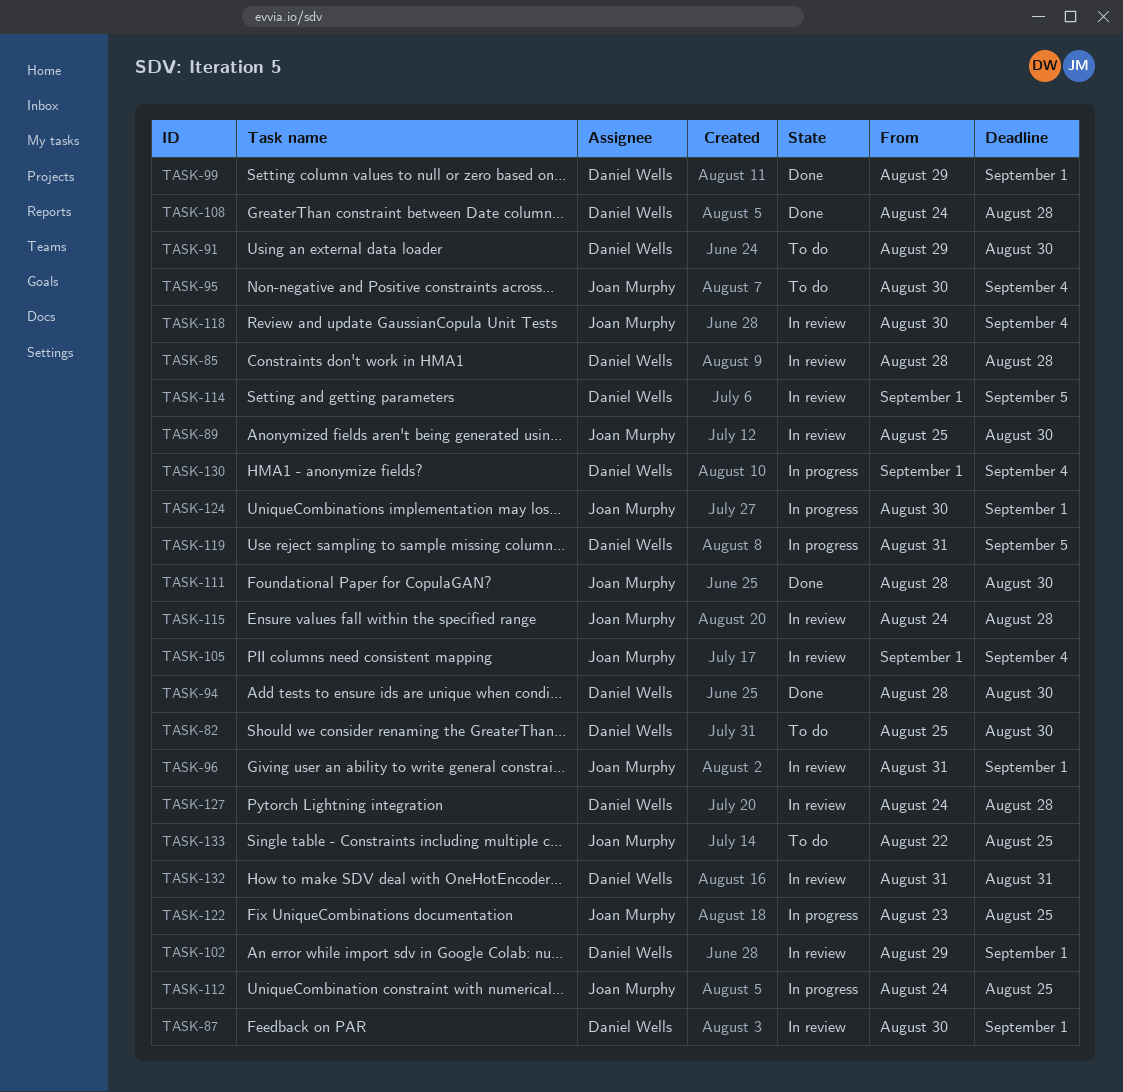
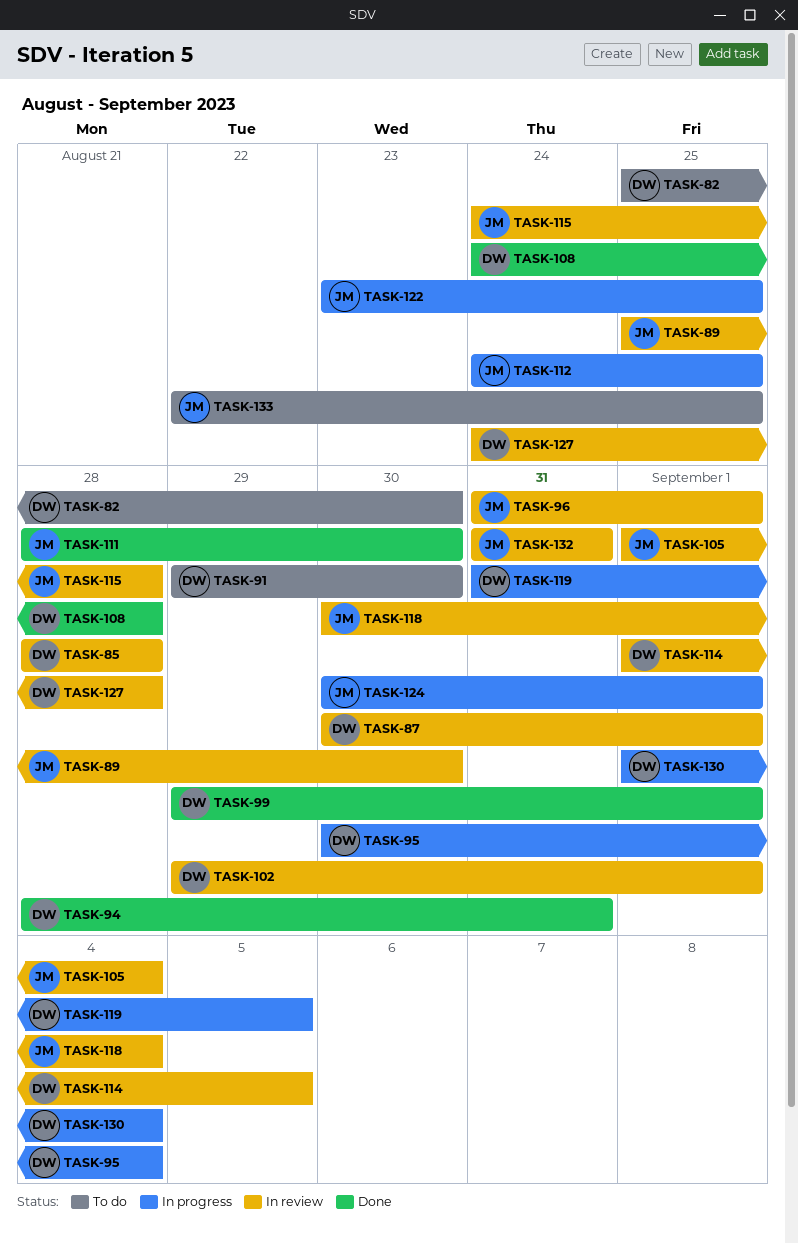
TASK-94, due: Aug 30 -> Aug 31
TASK-95, status: To do -> In progress
TASK-95, owner: Joan Murphy -> Daniel Wells
TASK-132, owner: Daniel Wells -> Joan Murphy

